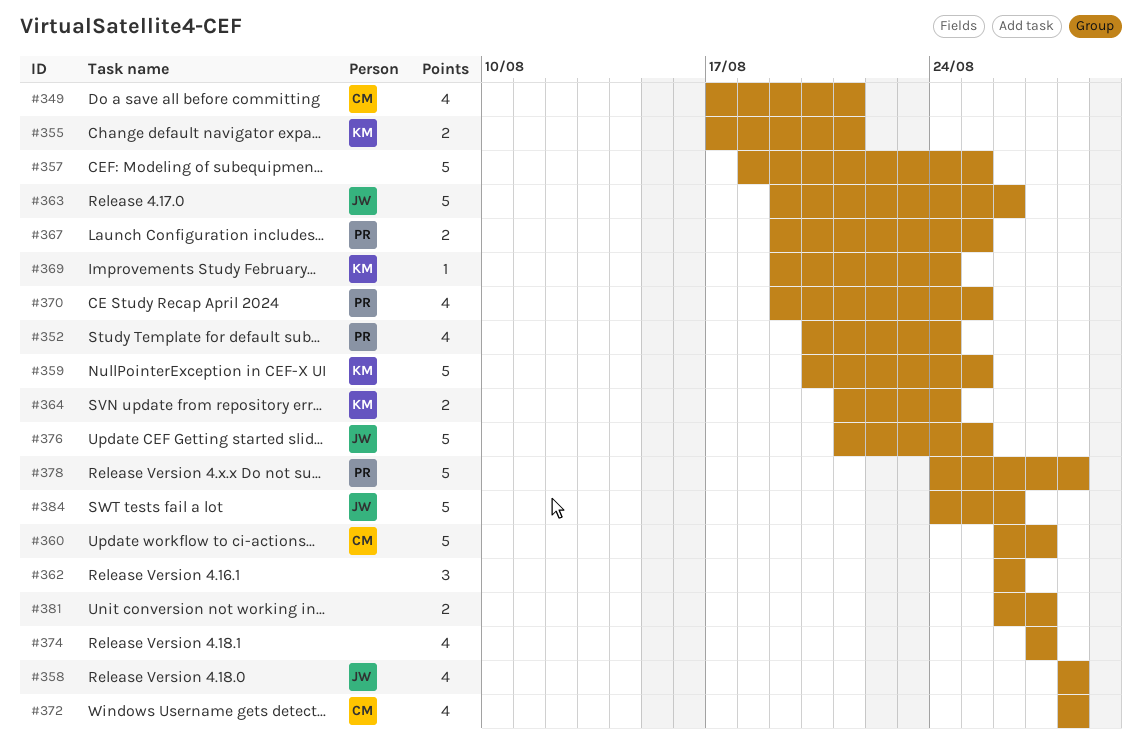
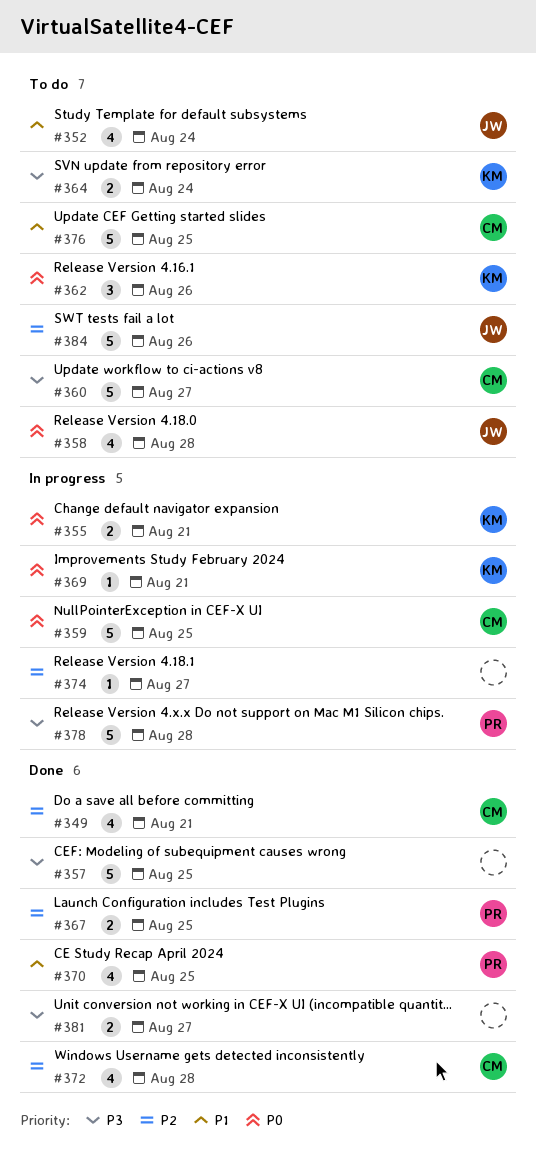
#352, owner: PR -> JW
#359, owner: KM -> CM
#362, owner: none -> KM
#363: present -> none
#369, due: Aug 24 -> Aug 21
#374, estimate: 4 -> 1
#376, owner: JW -> CM

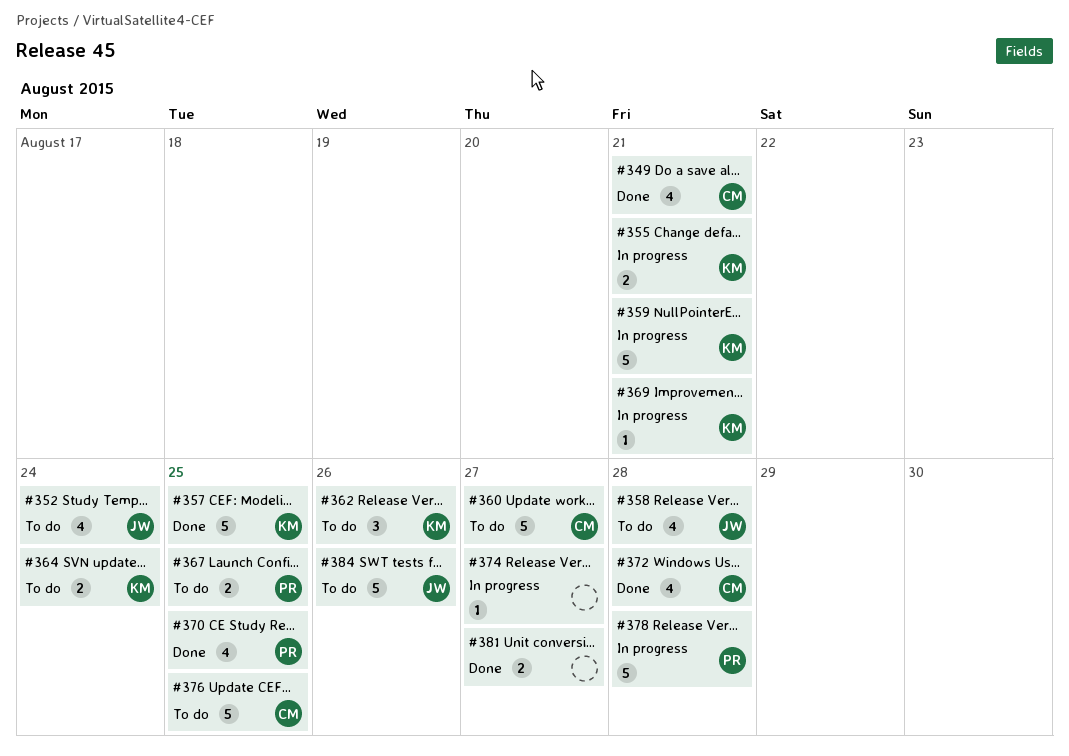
#357, owner: none -> KM
#359, owner: CM -> KM
#359, due: Aug 25 -> Aug 21
#367, status: Done -> To do

